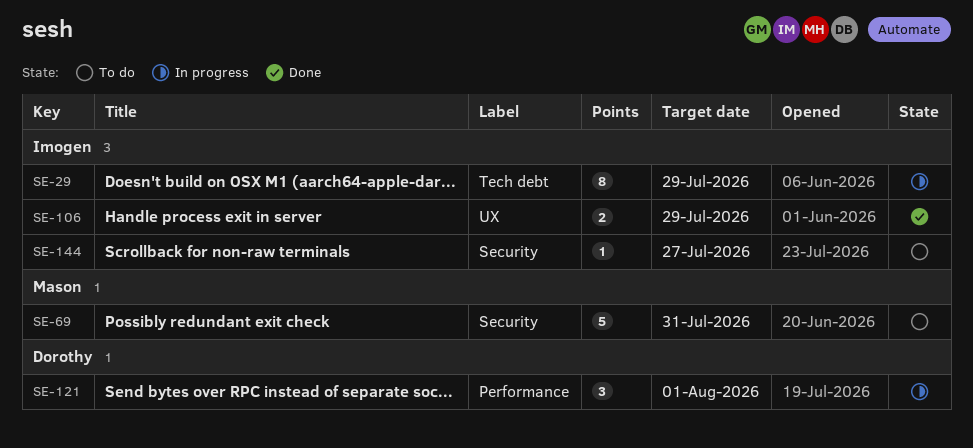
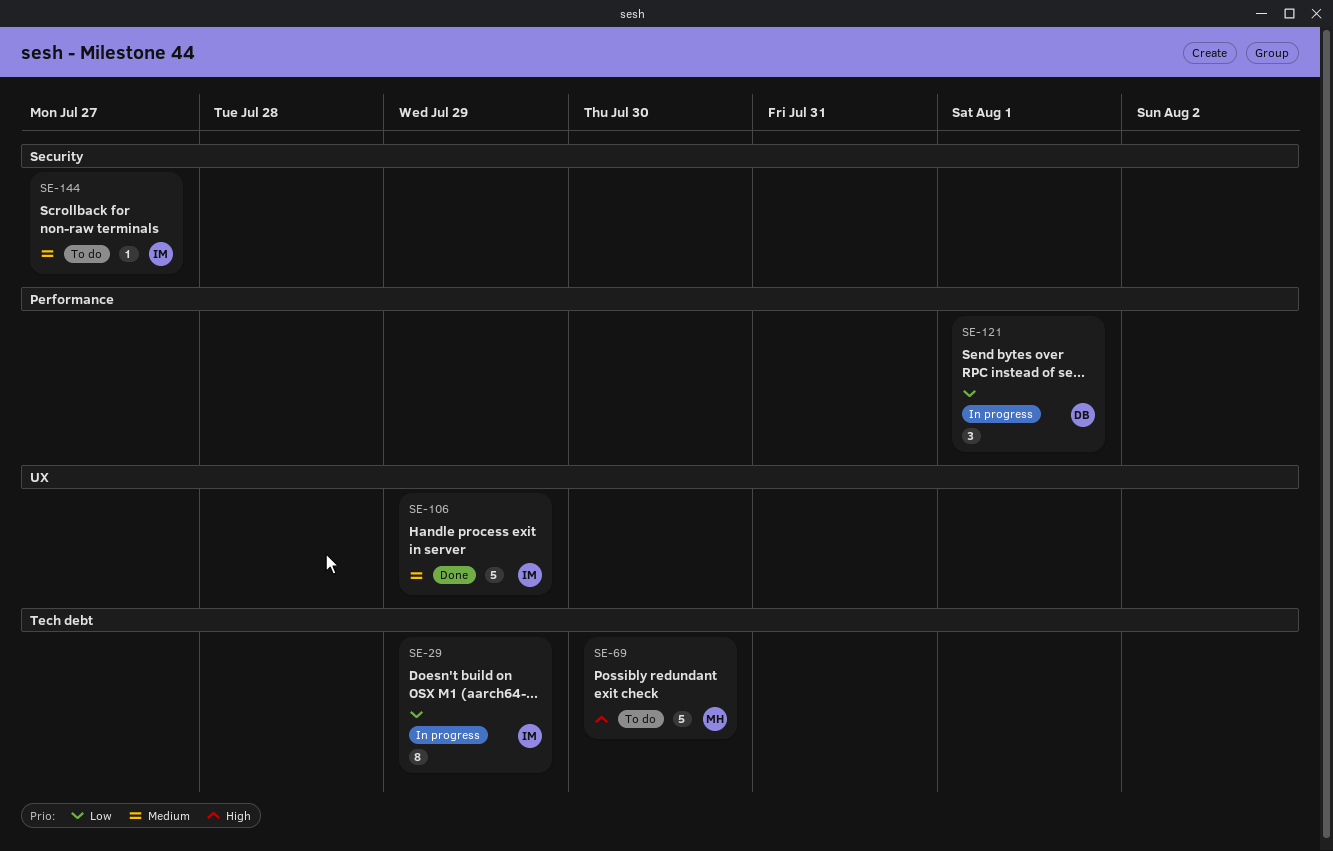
SE-69, label: Security -> Tech debt
SE-69, due: Jul 31 -> Jul 30
SE-106, estimate: 2 -> 5

